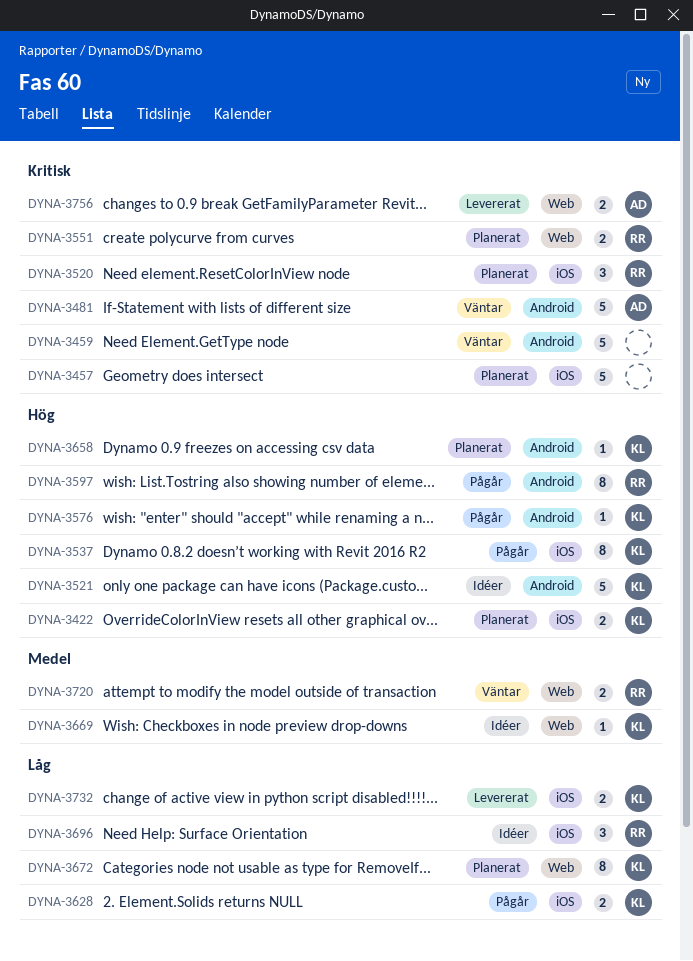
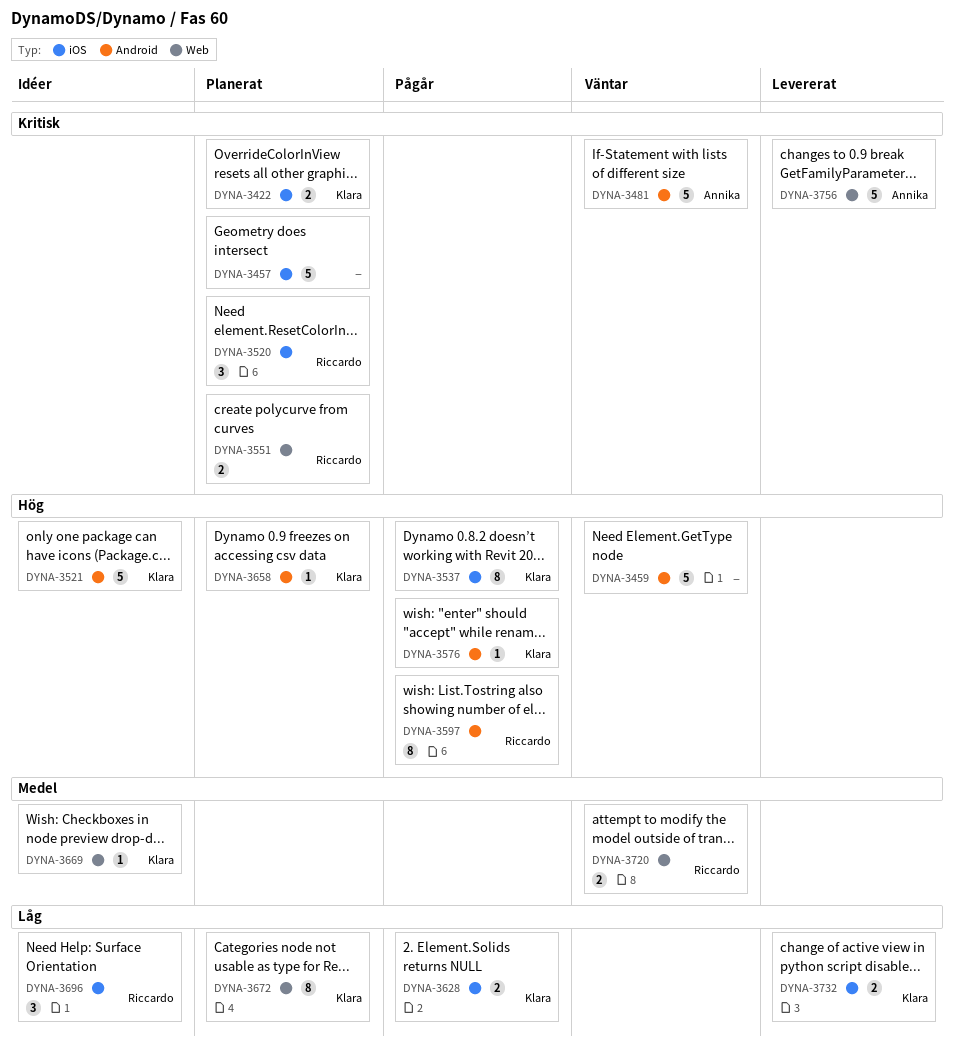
DYNA-3422, priority: Hög -> Kritisk
DYNA-3459, priority: Kritisk -> Hög
DYNA-3756, estimate: 2 -> 5

